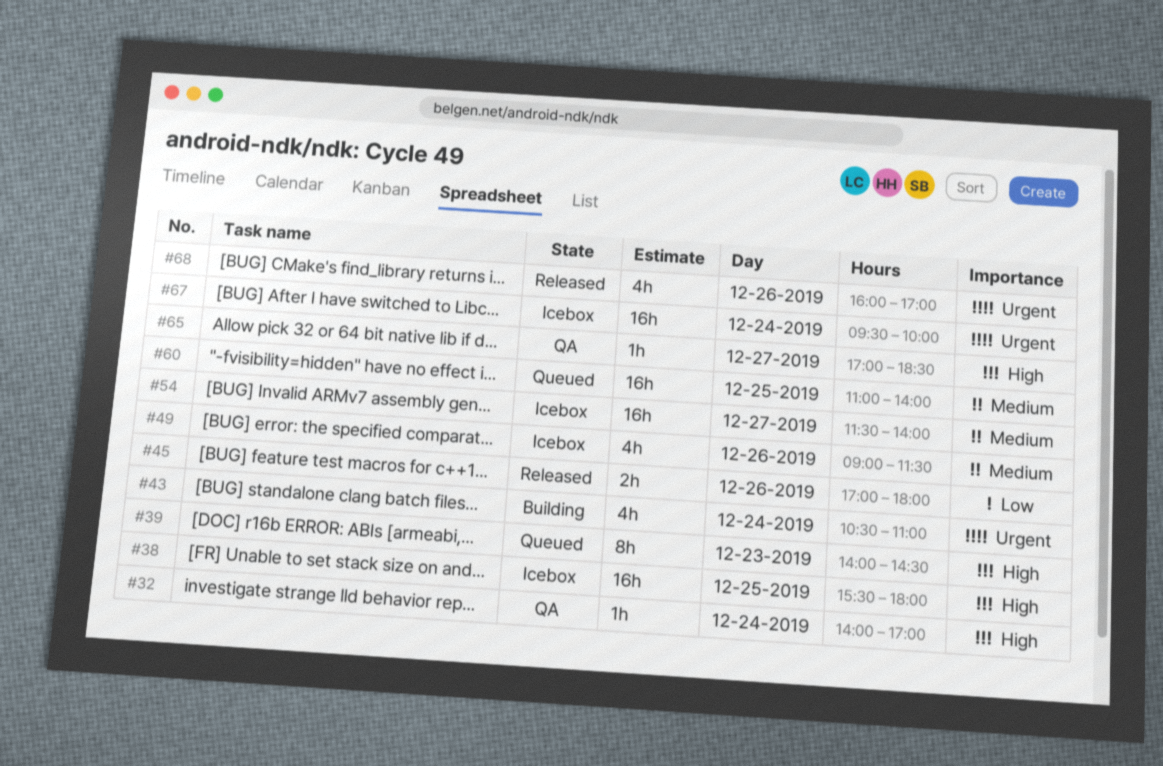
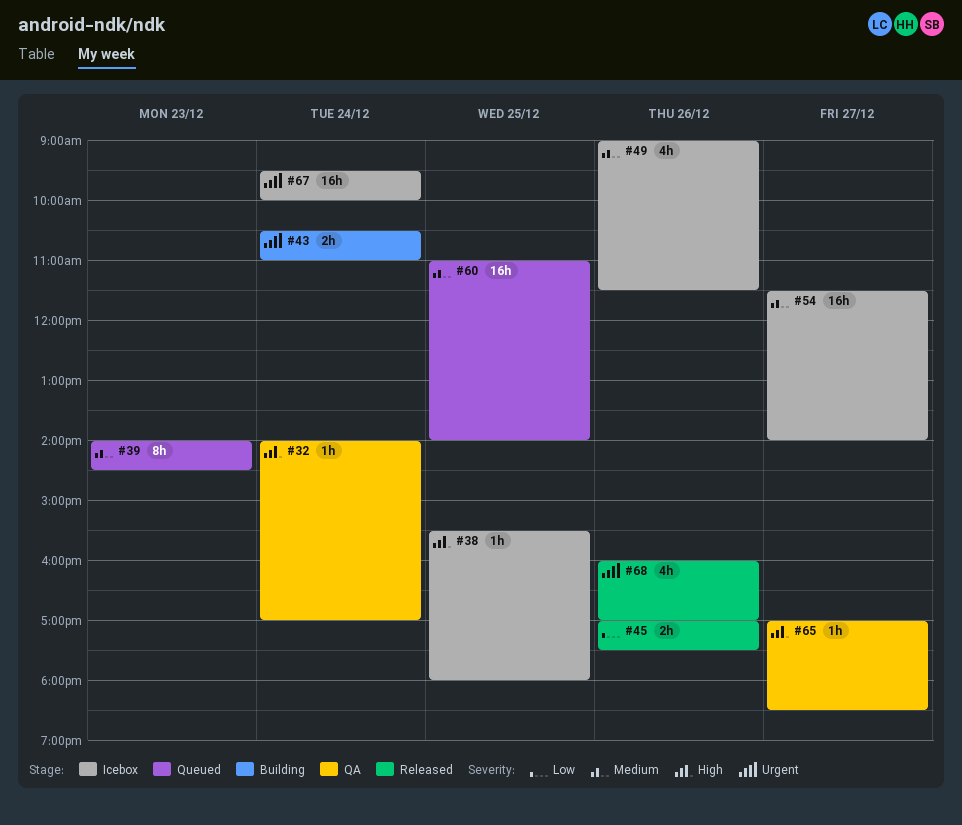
#38, estimate: 16h -> 1h
#39, priority: High -> Medium
#43, estimate: 4h -> 2h
#45, ends: 18:00 -> 17:30

